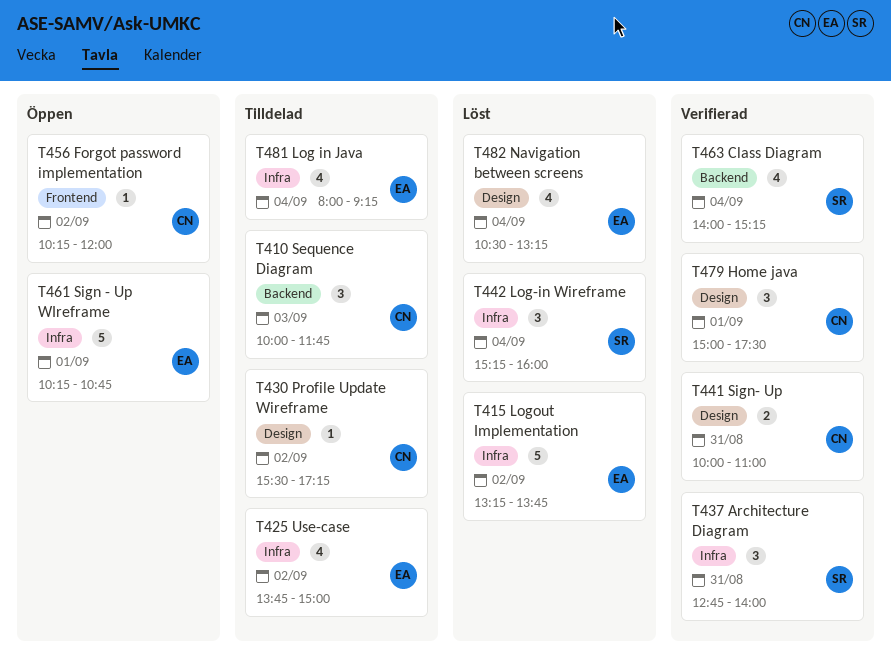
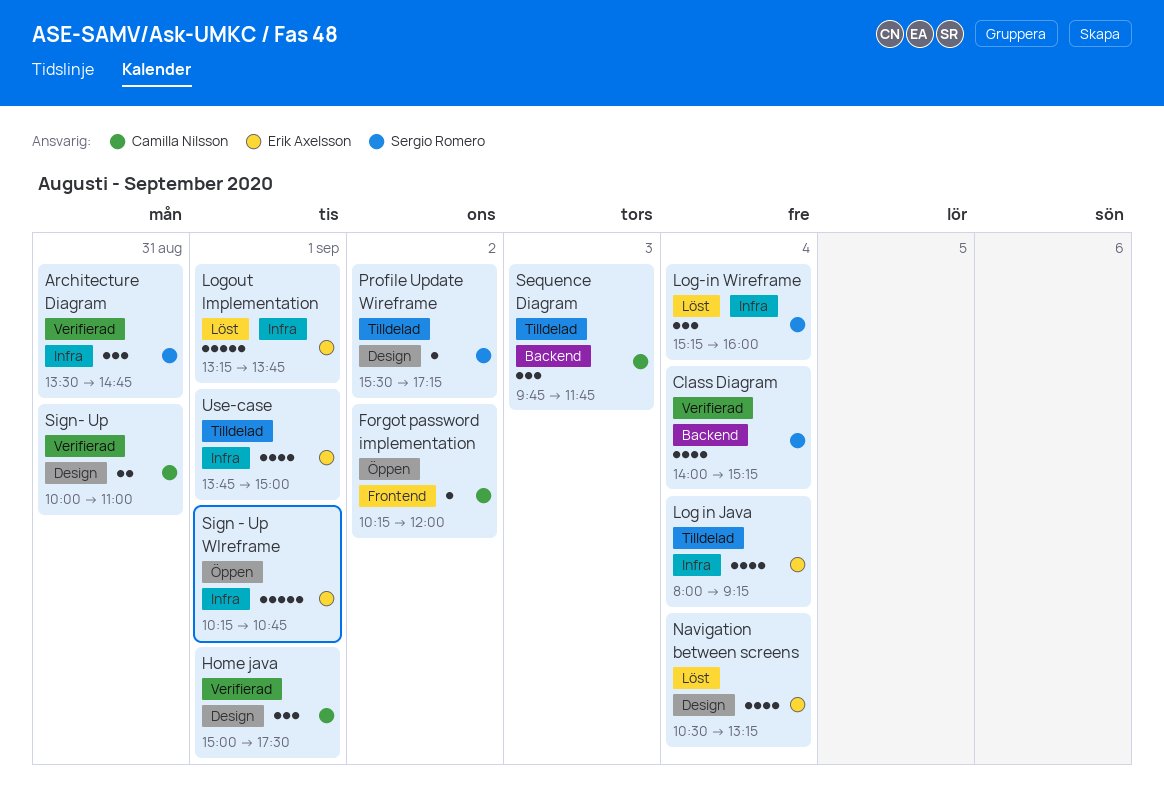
Architecture Diagram, begins: 12:45 -> 13:30
Architecture Diagram, ends: 14:00 -> 14:45
Logout Implementation, day: Sep 2 -> Sep 1
Profile Update Wireframe, owner: Camilla Nilsson -> Sergio Romero
Sequence Diagram, begins: 10:00 -> 09:45
Use-case, day: Sep 2 -> Sep 1

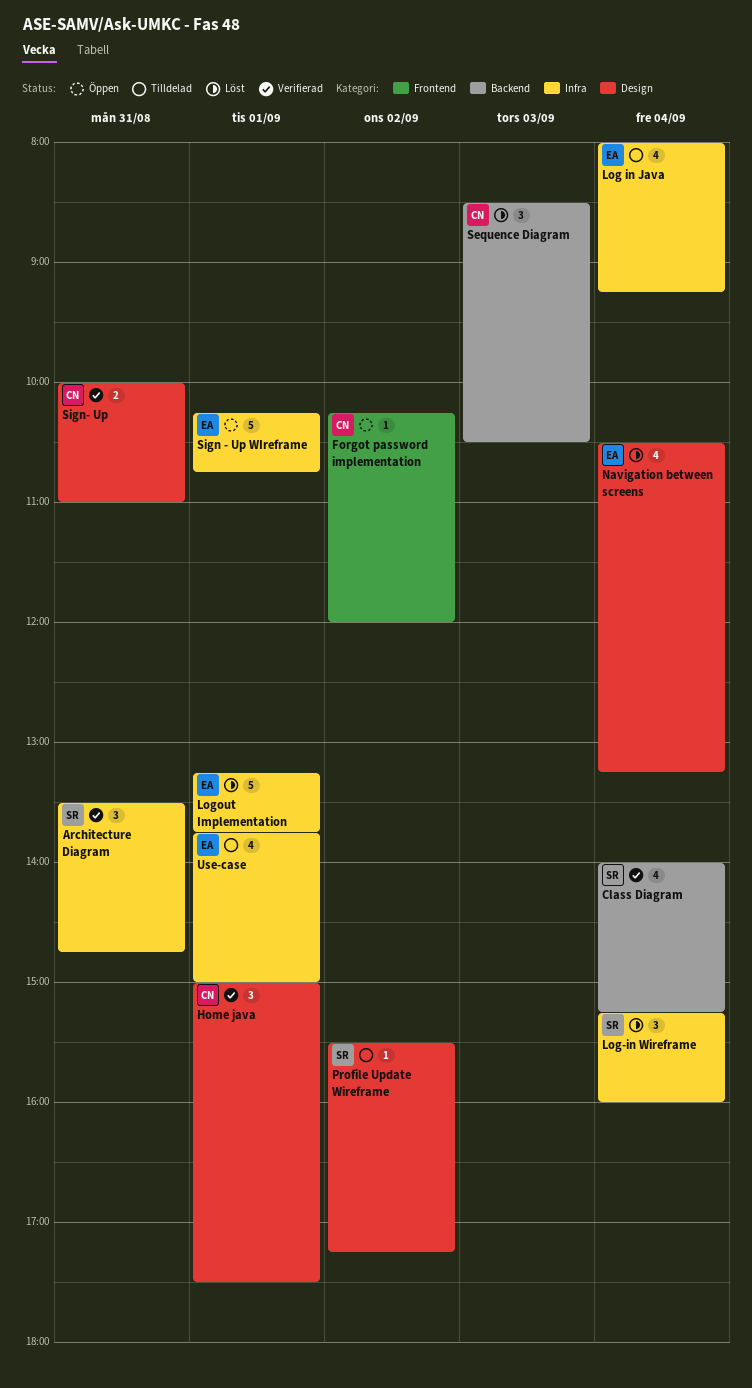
Sequence Diagram, status: Tilldelad -> Löst
Sequence Diagram, begins: 09:45 -> 08:30
Sequence Diagram, ends: 11:45 -> 10:30

